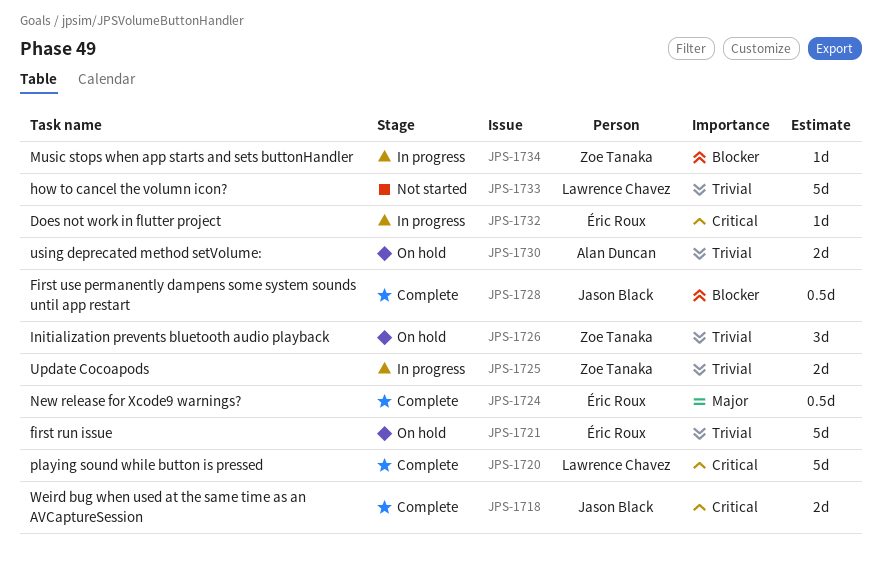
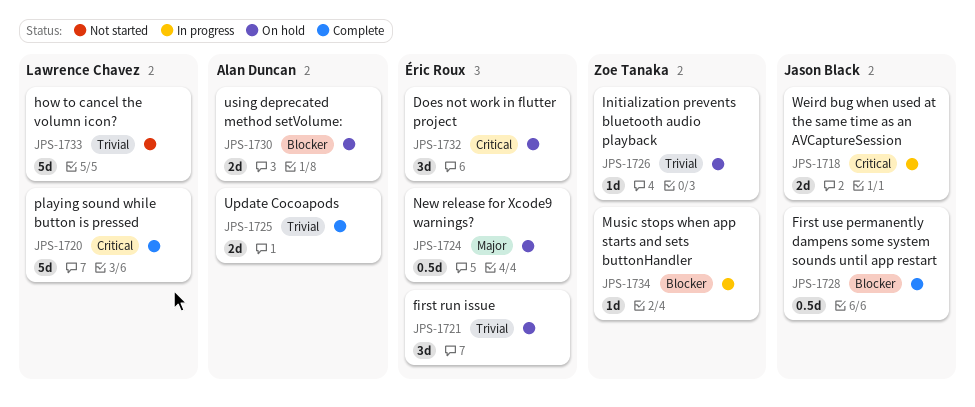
JPS-1718, status: Complete -> In progress
JPS-1721, estimate: 5d -> 3d
JPS-1724, status: Complete -> On hold
JPS-1725, status: In progress -> Complete
JPS-1725, owner: Zoe Tanaka -> Alan Duncan
JPS-1726, estimate: 3d -> 1d
JPS-1730, priority: Trivial -> Blocker
JPS-1732, status: In progress -> On hold
JPS-1732, estimate: 1d -> 3d

